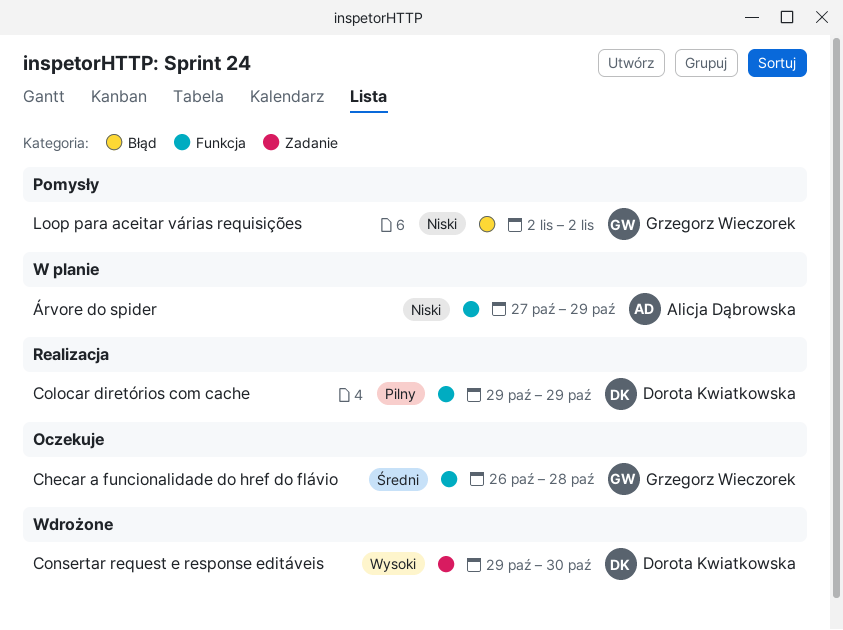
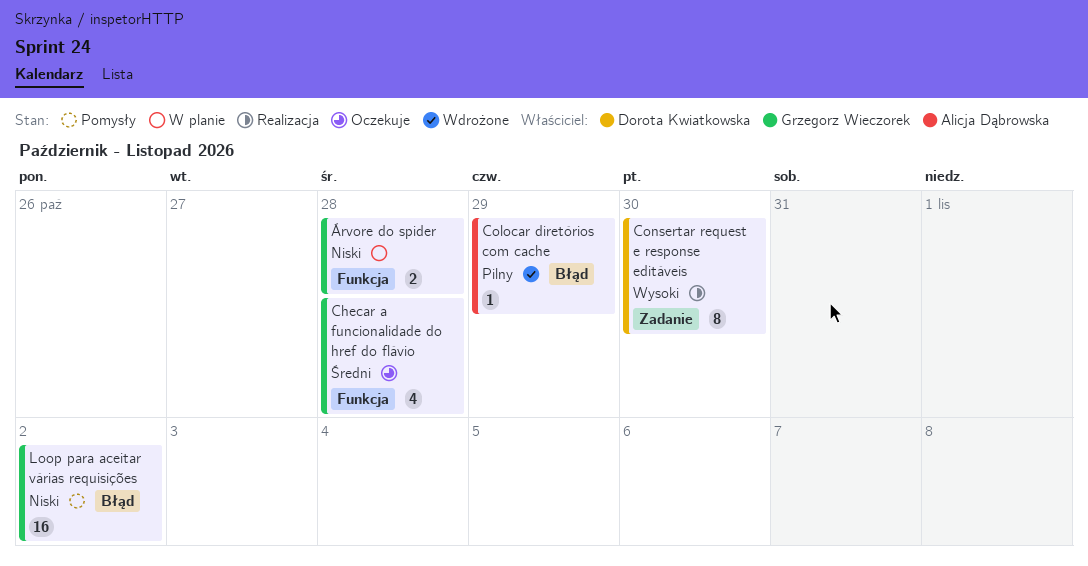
Colocar diretórios com cache, status: Realizacja -> Wdrożone
Colocar diretórios com cache, owner: Dorota Kwiatkowska -> Alicja Dąbrowska
Colocar diretórios com cache, label: Funkcja -> Błąd
Consertar request e response editáveis, status: Wdrożone -> Realizacja
Árvore do spider, owner: Alicja Dąbrowska -> Grzegorz Wieczorek
Árvore do spider, due: Oct 29 -> Oct 28

